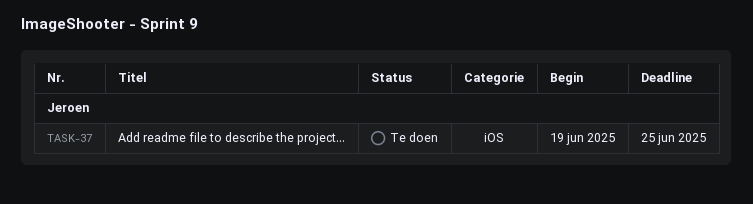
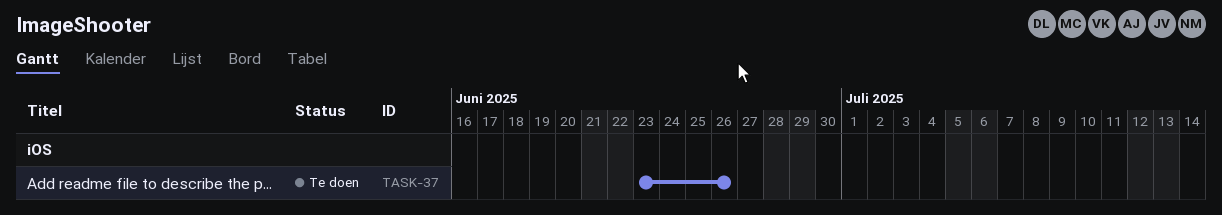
TASK-37, start: Jun 19 -> Jun 23
TASK-37, due: Jun 25 -> Jun 26

